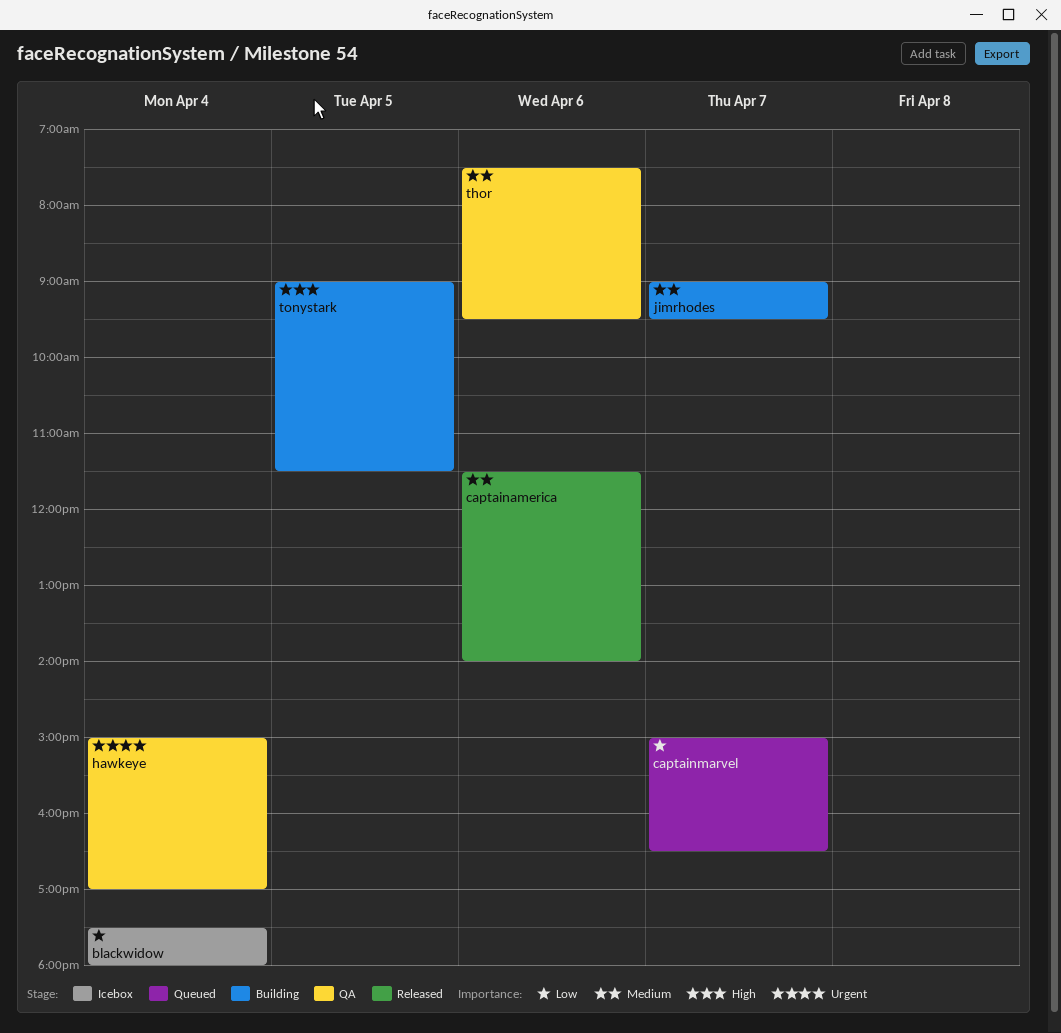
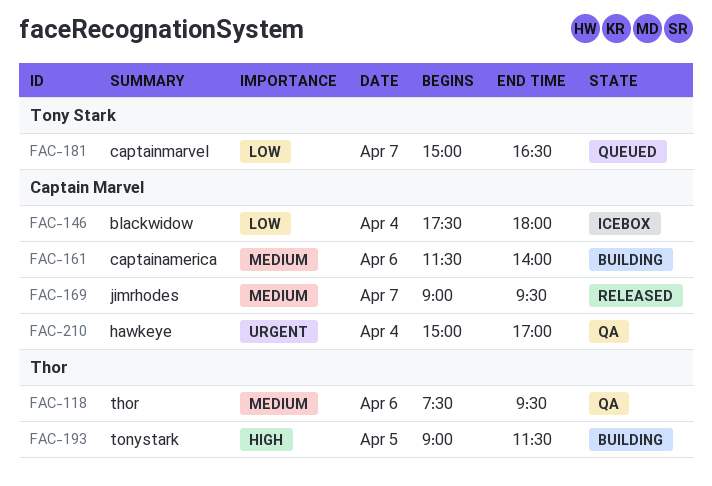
captainamerica, status: Released -> Building
jimrhodes, status: Building -> Released

